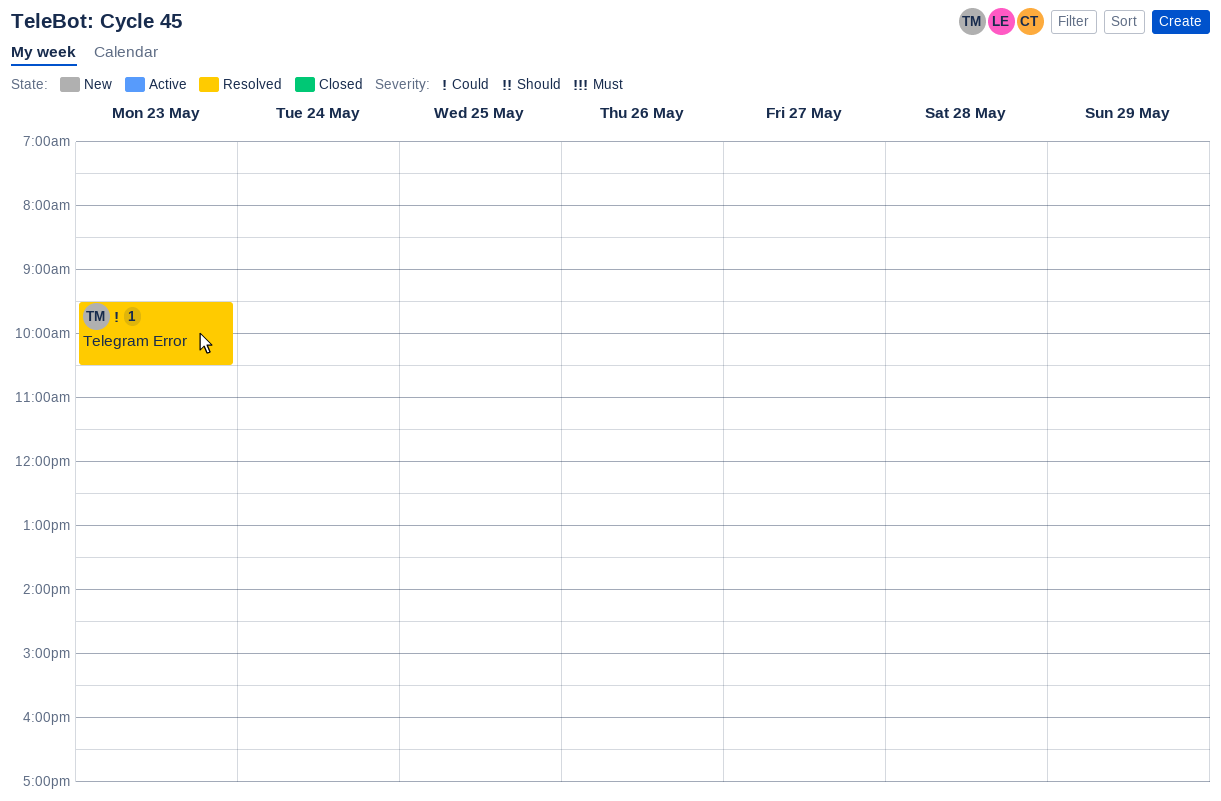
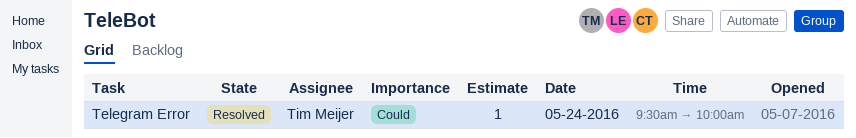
Telegram Error, day: May 23 -> May 24
Telegram Error, ends: 10:30 -> 10:00

